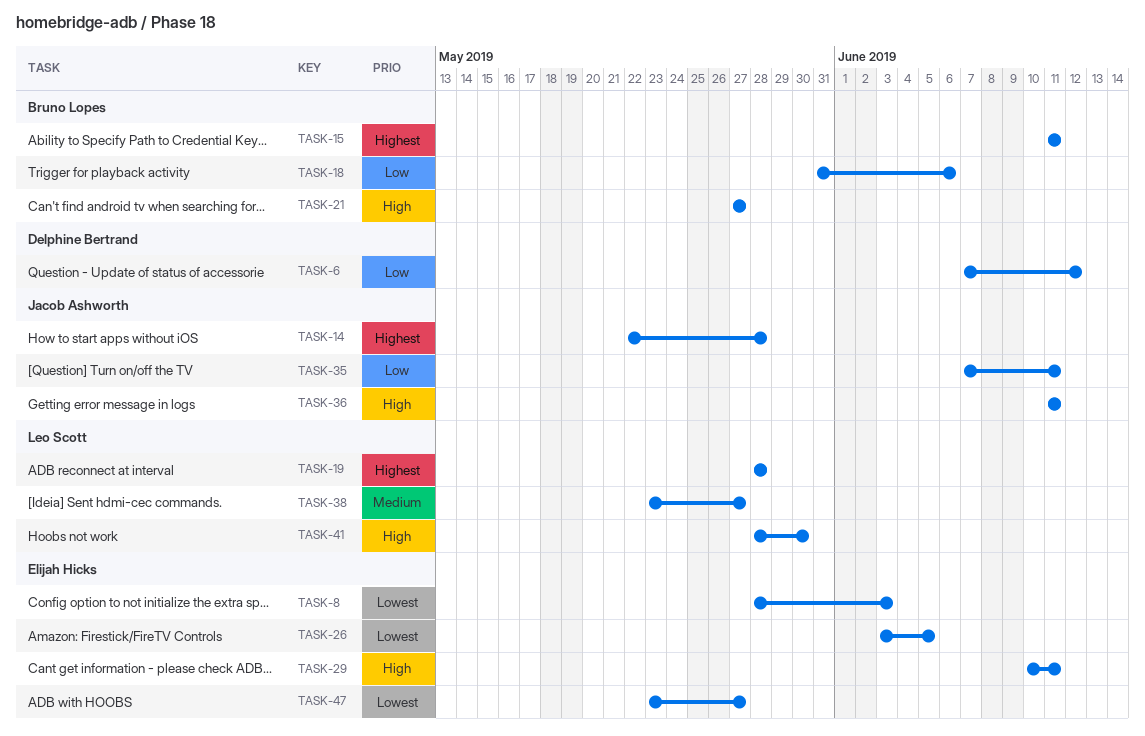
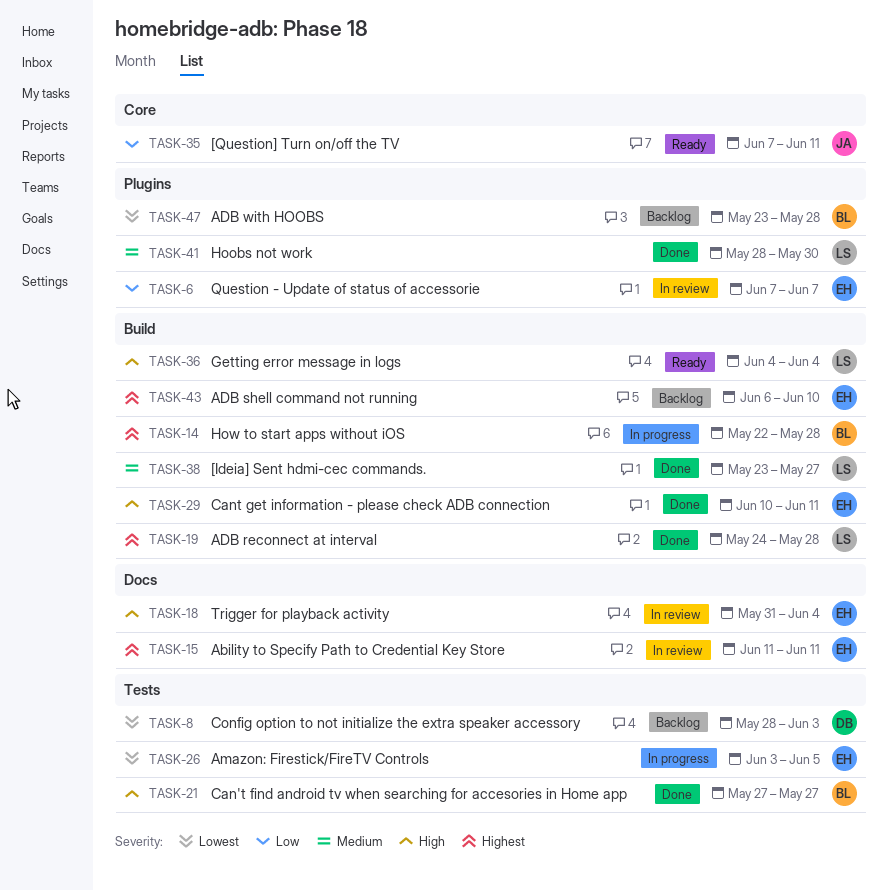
TASK-6, owner: Delphine Bertrand -> Elijah Hicks
TASK-6, due: Jun 12 -> Jun 7
TASK-8, owner: Elijah Hicks -> Delphine Bertrand
TASK-14, owner: Jacob Ashworth -> Bruno Lopes
TASK-15, owner: Bruno Lopes -> Elijah Hicks
TASK-18, owner: Bruno Lopes -> Elijah Hicks
TASK-18, priority: Low -> High
TASK-18, due: Jun 6 -> Jun 4
TASK-19, start: May 28 -> May 24
TASK-36, owner: Jacob Ashworth -> Leo Scott
TASK-36, start: Jun 11 -> Jun 4
TASK-36, due: Jun 11 -> Jun 4
TASK-41, priority: High -> Medium
TASK-43: none -> present
TASK-47, owner: Elijah Hicks -> Bruno Lopes
TASK-47, due: May 27 -> May 28

